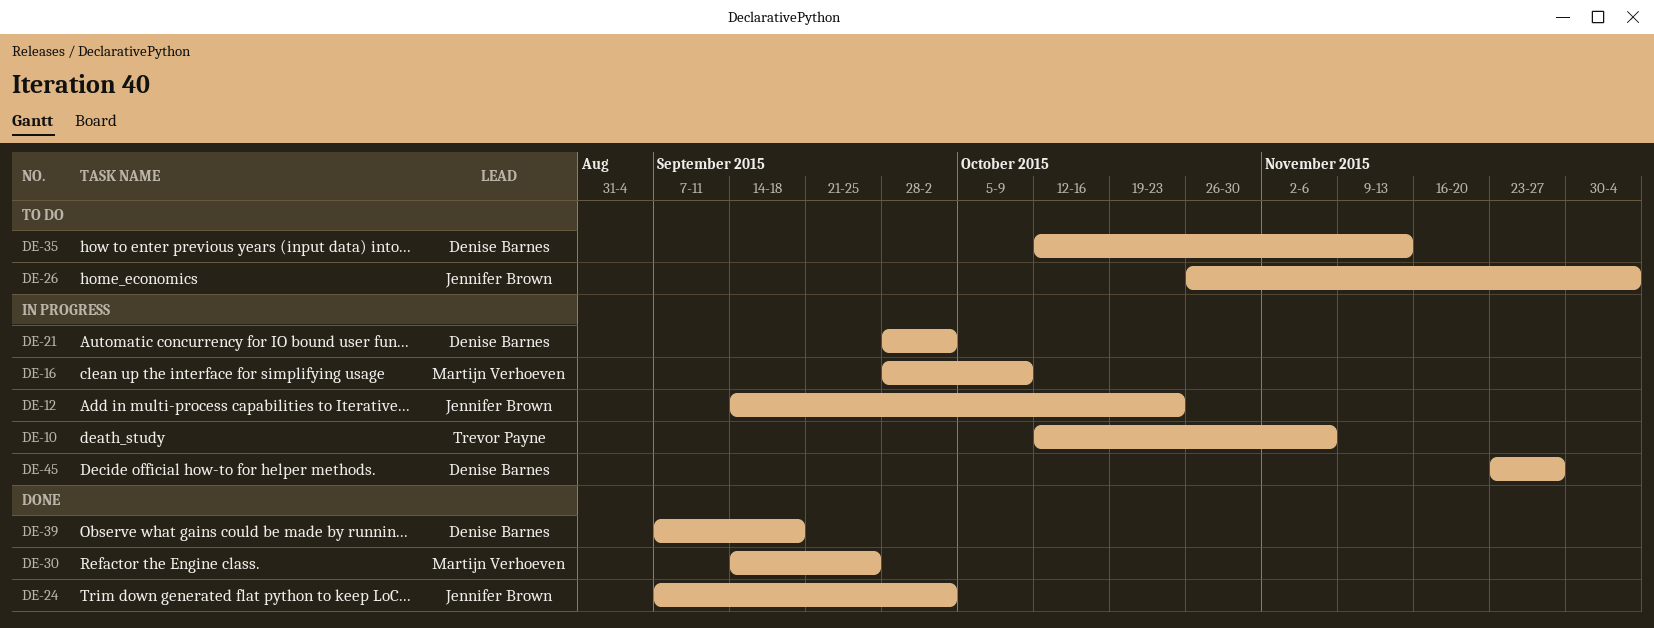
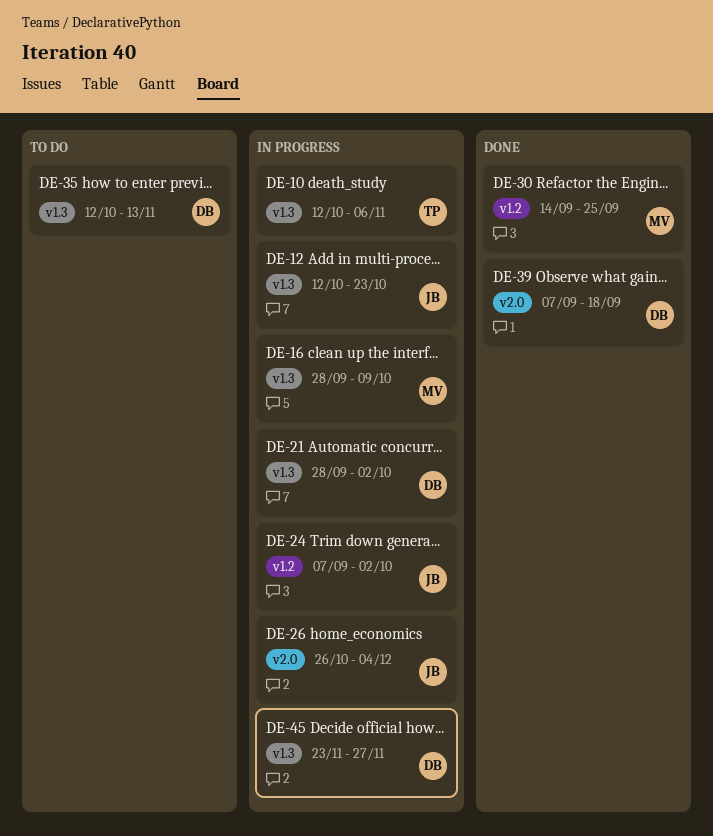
DE-12, start: Sep 14 -> Oct 12
DE-24, status: Done -> In progress
DE-26, status: To do -> In progress

